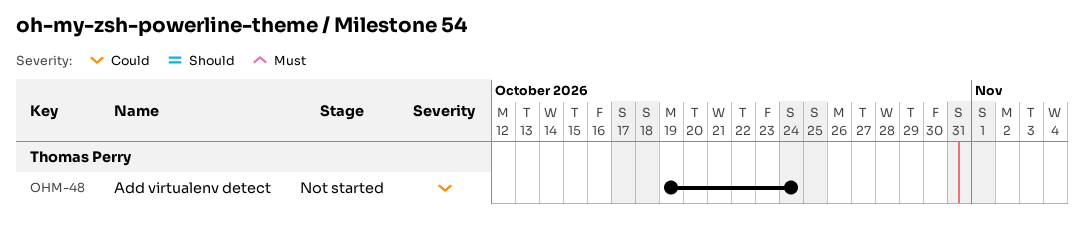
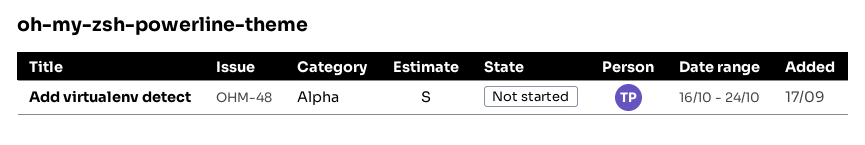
OHM-48, start: Oct 19 -> Oct 16

